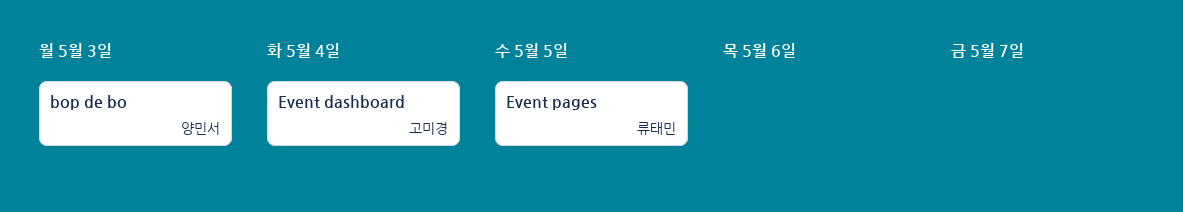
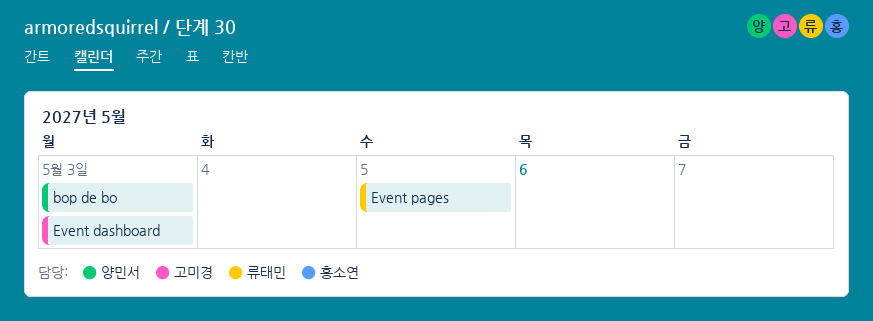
Event dashboard, due: May 4 -> May 3

